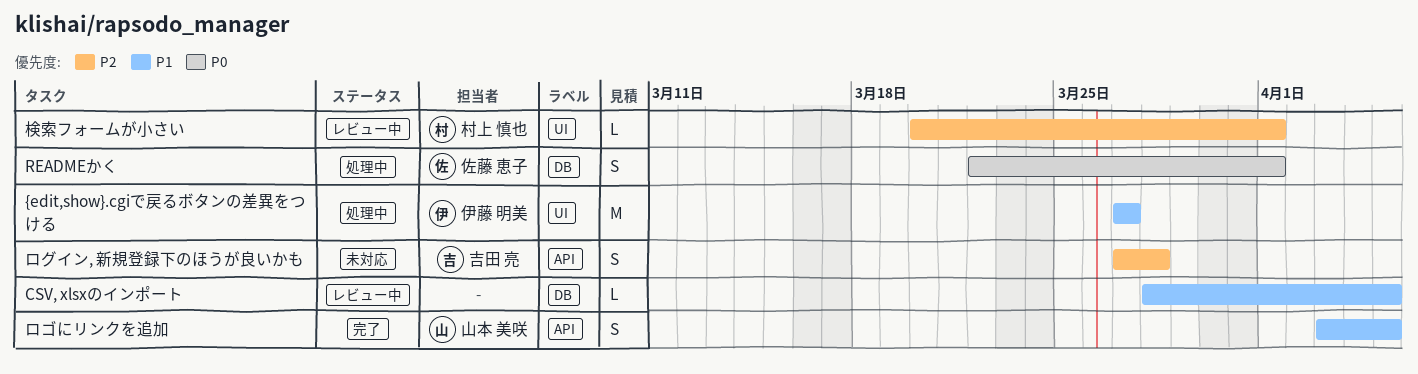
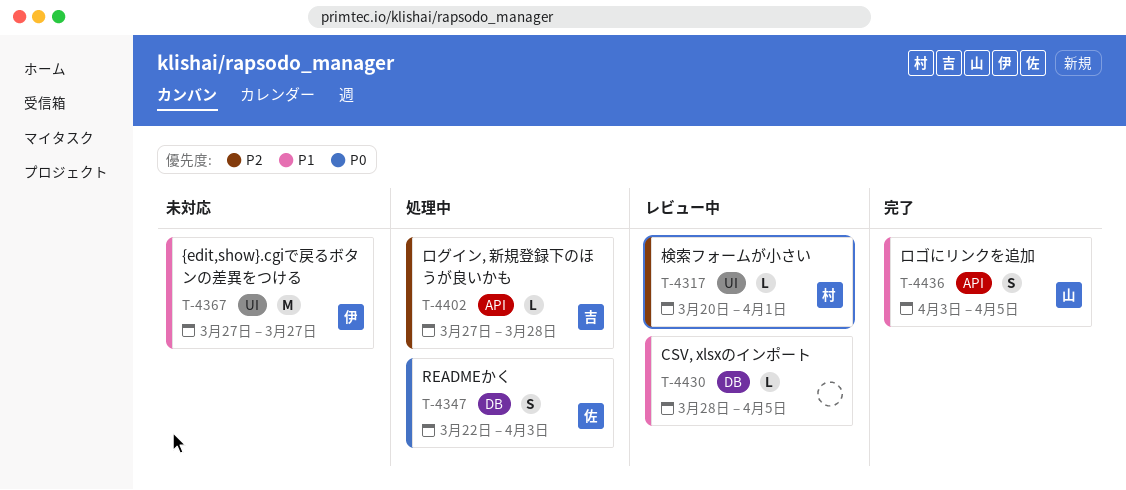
READMEかく, due: Apr 1 -> Apr 3
{edit,show}.cgiで戻るボタンの差異をつける, status: 処理中 -> 未対応
ログイン, 新規登録下のほうが良いかも, status: 未対応 -> 処理中
ログイン, 新規登録下のほうが良いかも, estimate: S -> L

